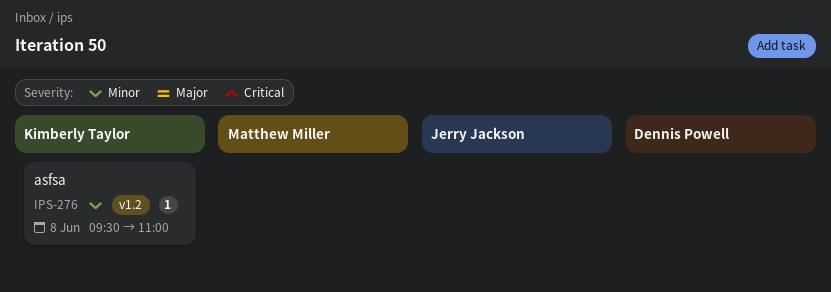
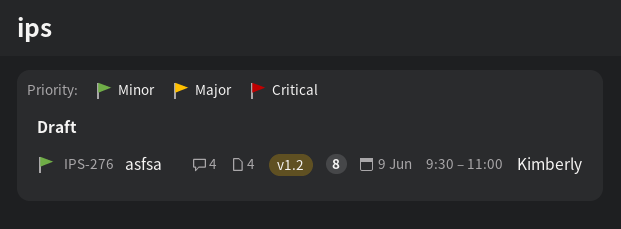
IPS-276, estimate: 1 -> 8
IPS-276, day: Jun 8 -> Jun 9

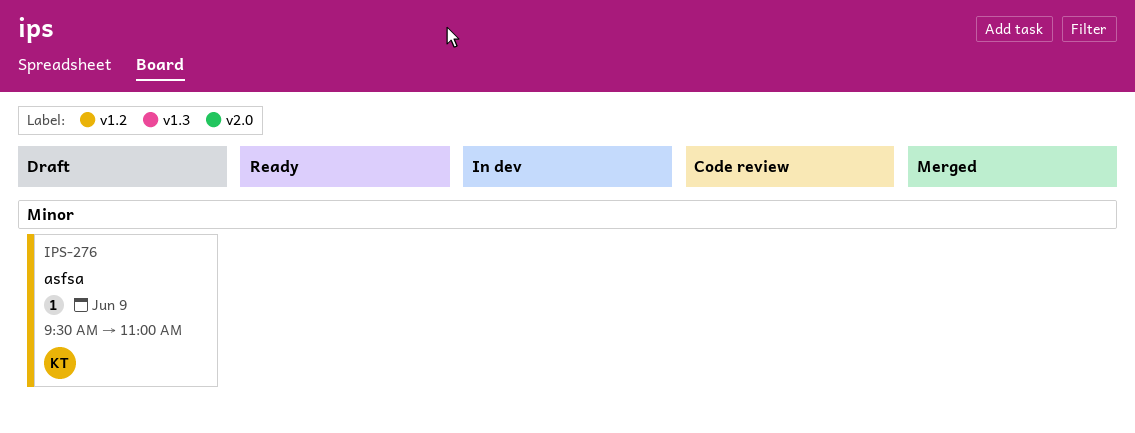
IPS-276, estimate: 8 -> 1

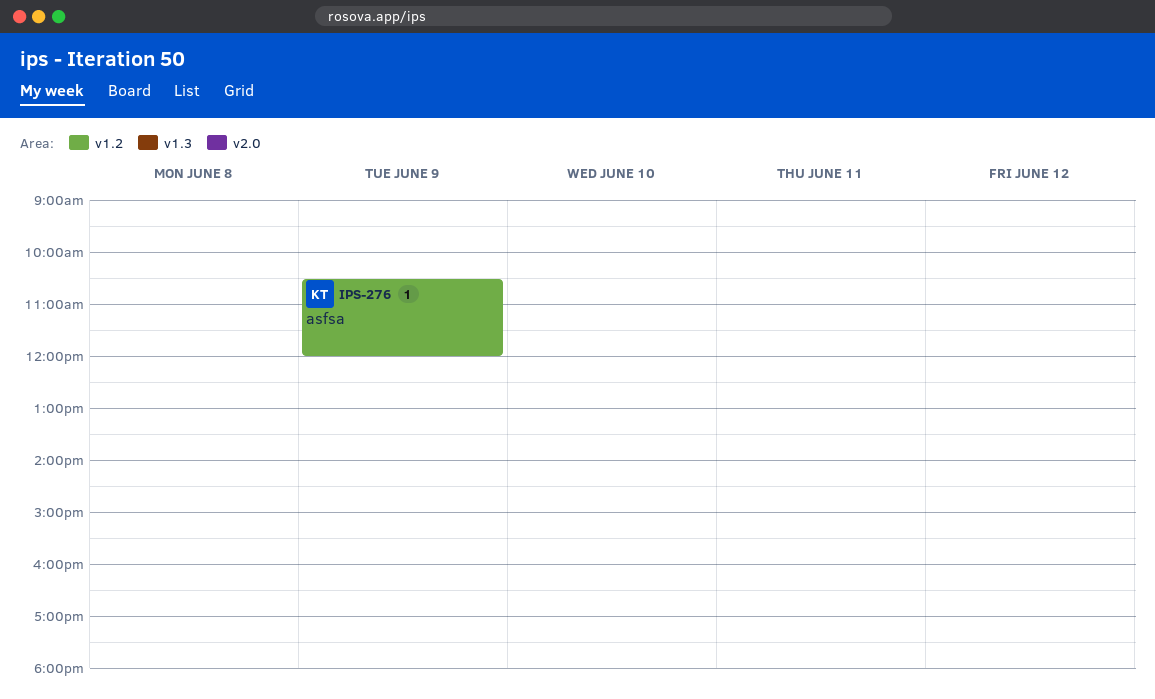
IPS-276, begins: 09:30 -> 10:30
IPS-276, ends: 11:00 -> 12:00

